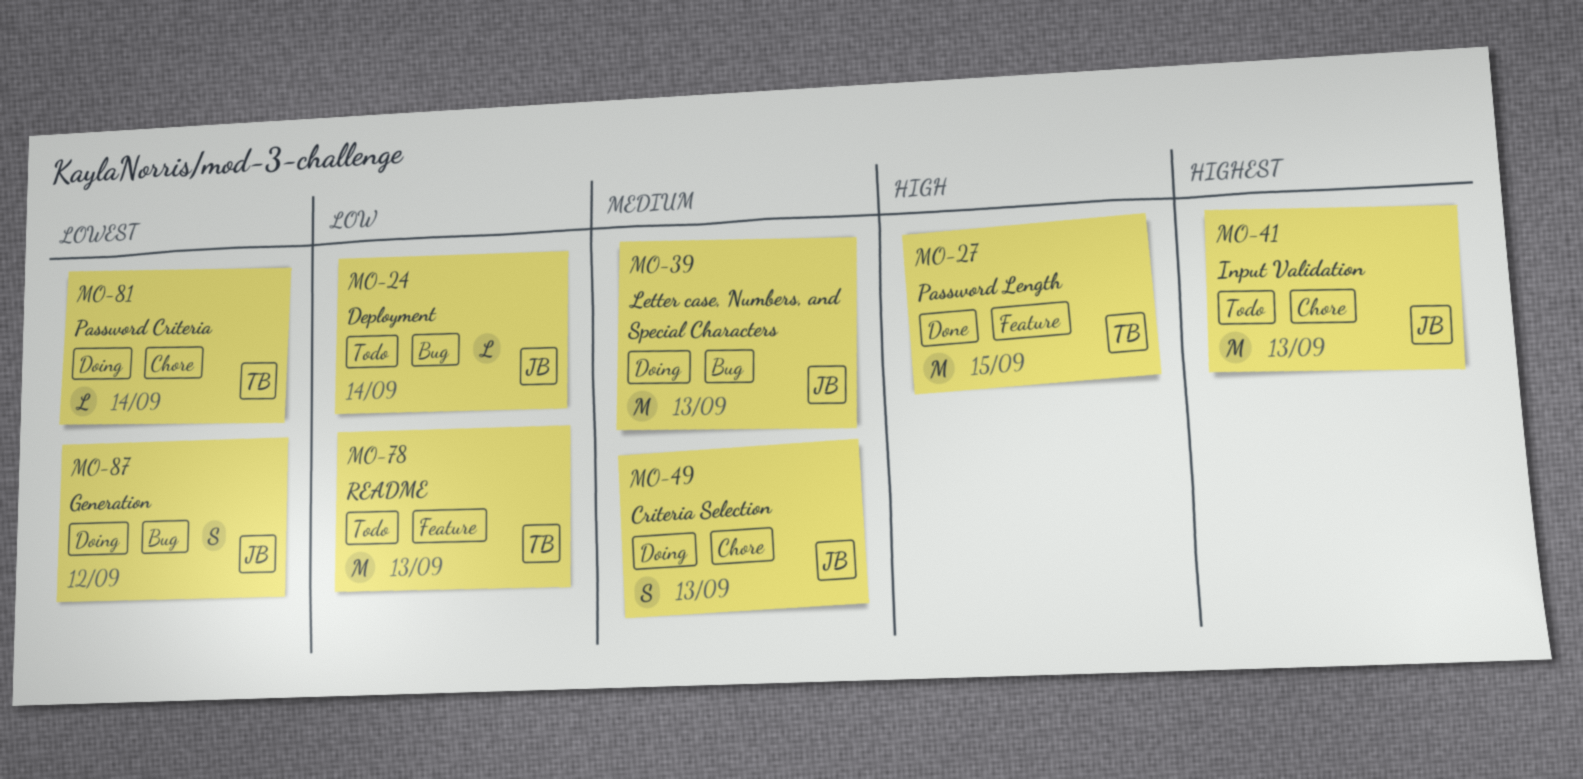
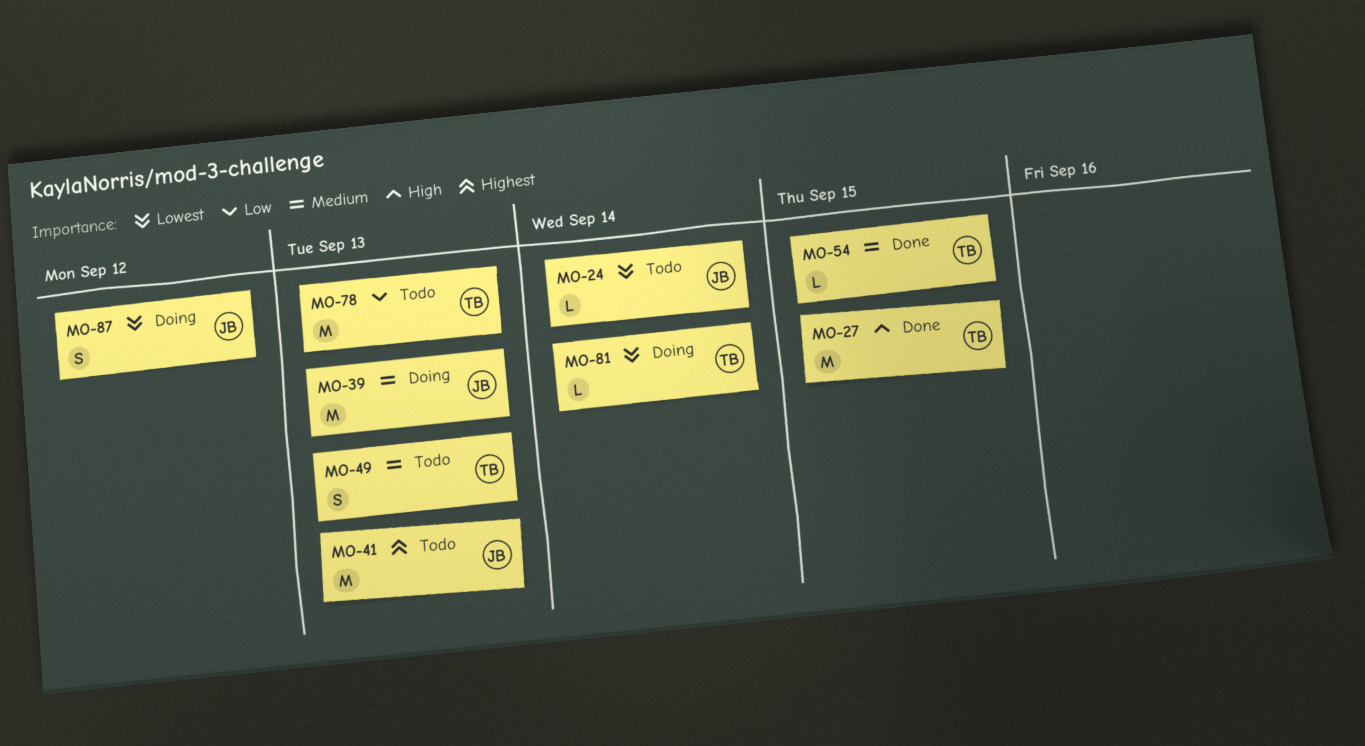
MO-24, priority: Low -> Lowest
MO-49, status: Doing -> Todo
MO-49, owner: JB -> TB
MO-54: none -> present

